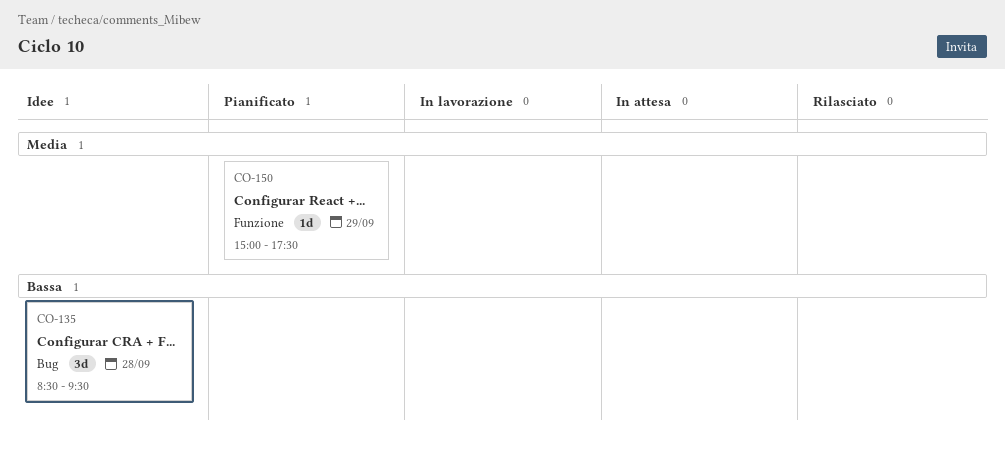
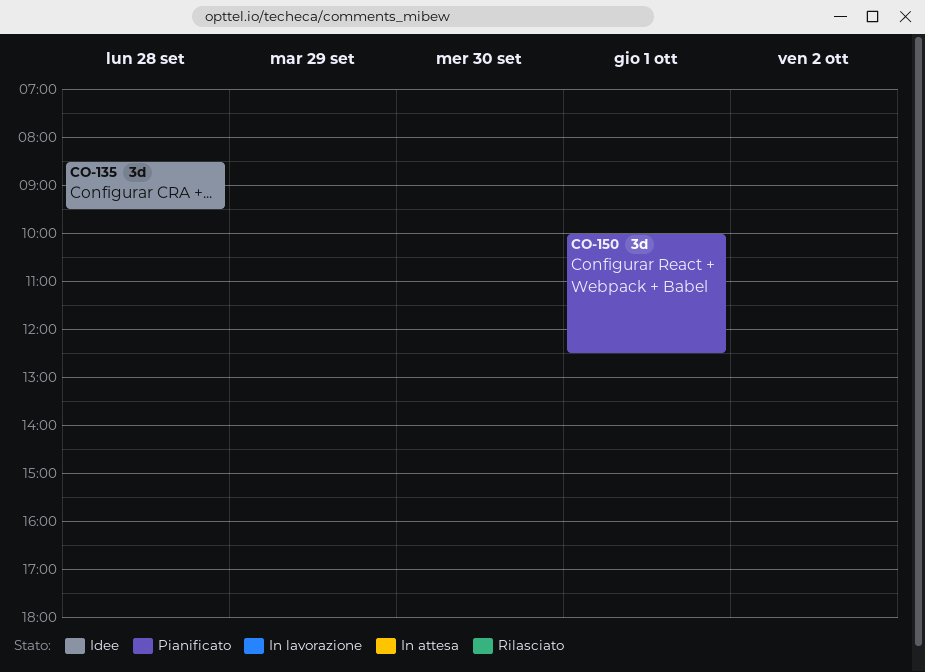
CO-150, estimate: 1d -> 3d
CO-150, day: Sep 29 -> Oct 1
CO-150, begins: 15:00 -> 10:00
CO-150, ends: 17:30 -> 12:30

